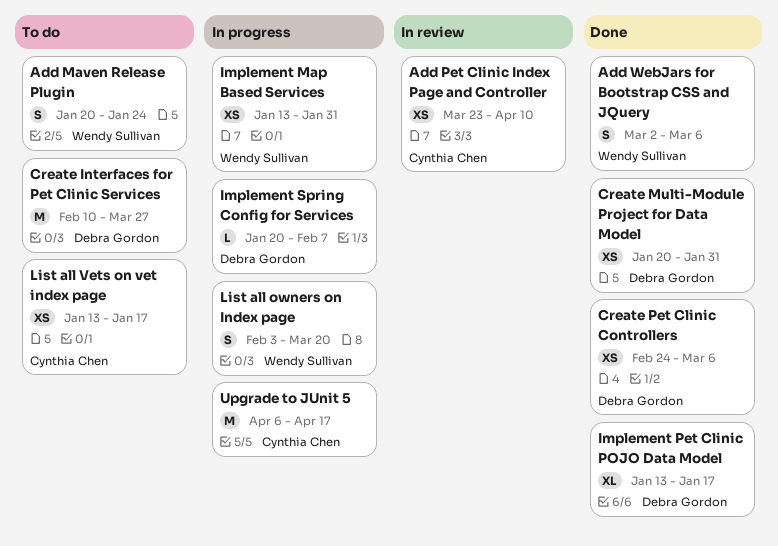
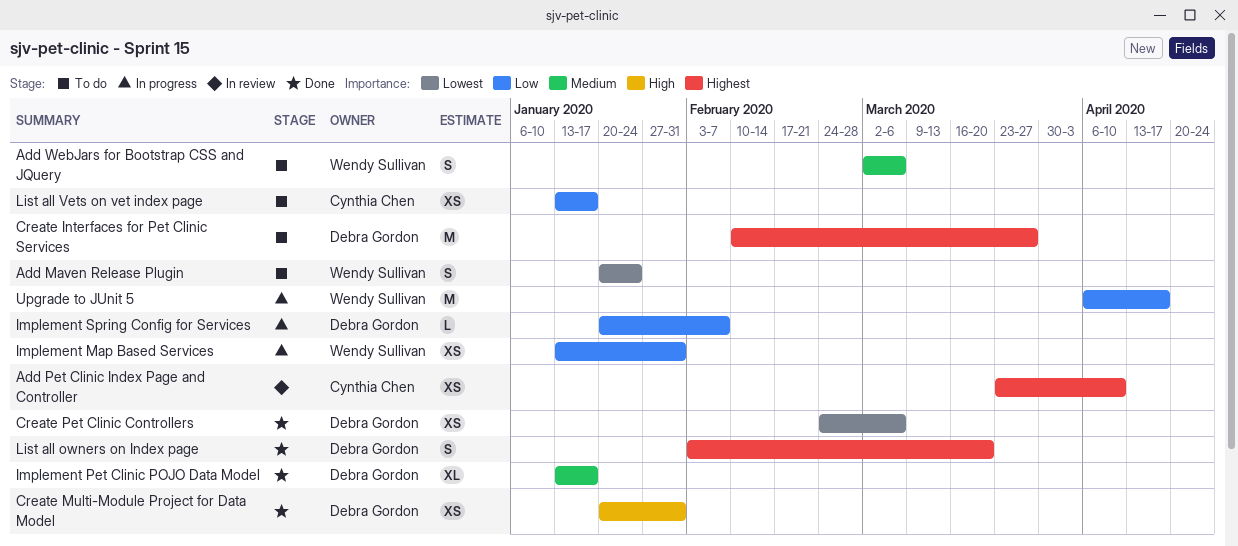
Add WebJars for Bootstrap CSS and JQuery, status: Done -> To do
List all owners on Index page, status: In progress -> Done
List all owners on Index page, owner: Wendy Sullivan -> Debra Gordon
Upgrade to JUnit 5, owner: Cynthia Chen -> Wendy Sullivan

